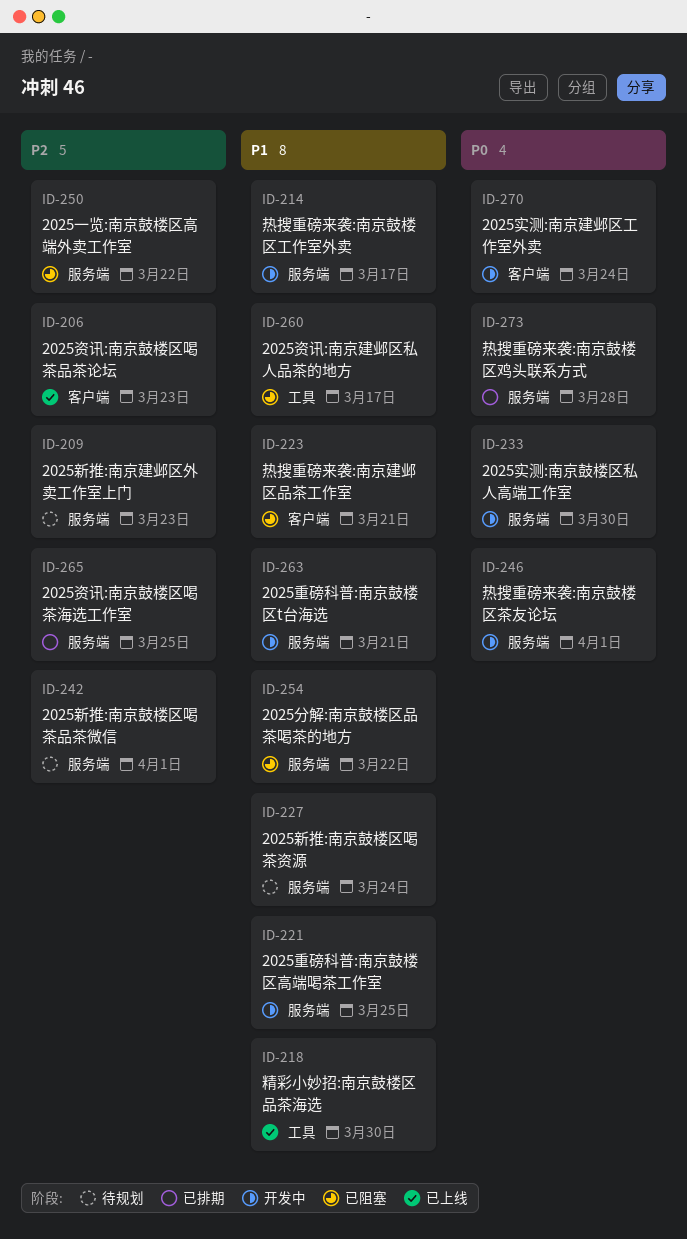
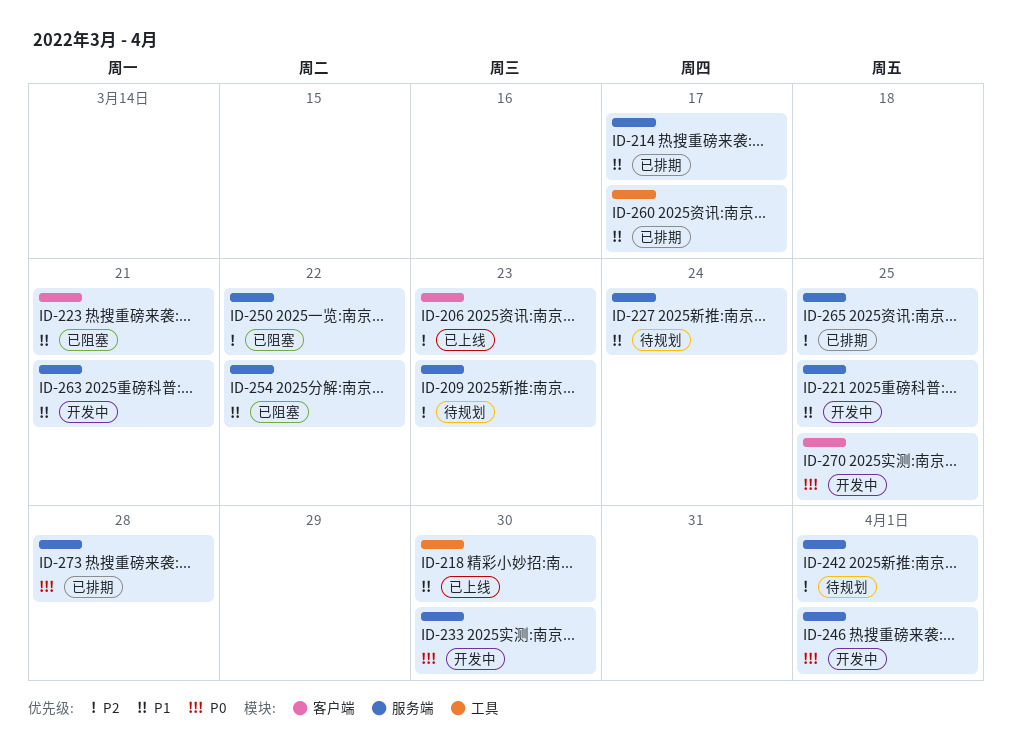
ID-214, status: 开发中 -> 已排期
ID-260, status: 已阻塞 -> 已排期
ID-270, due: Mar 24 -> Mar 25

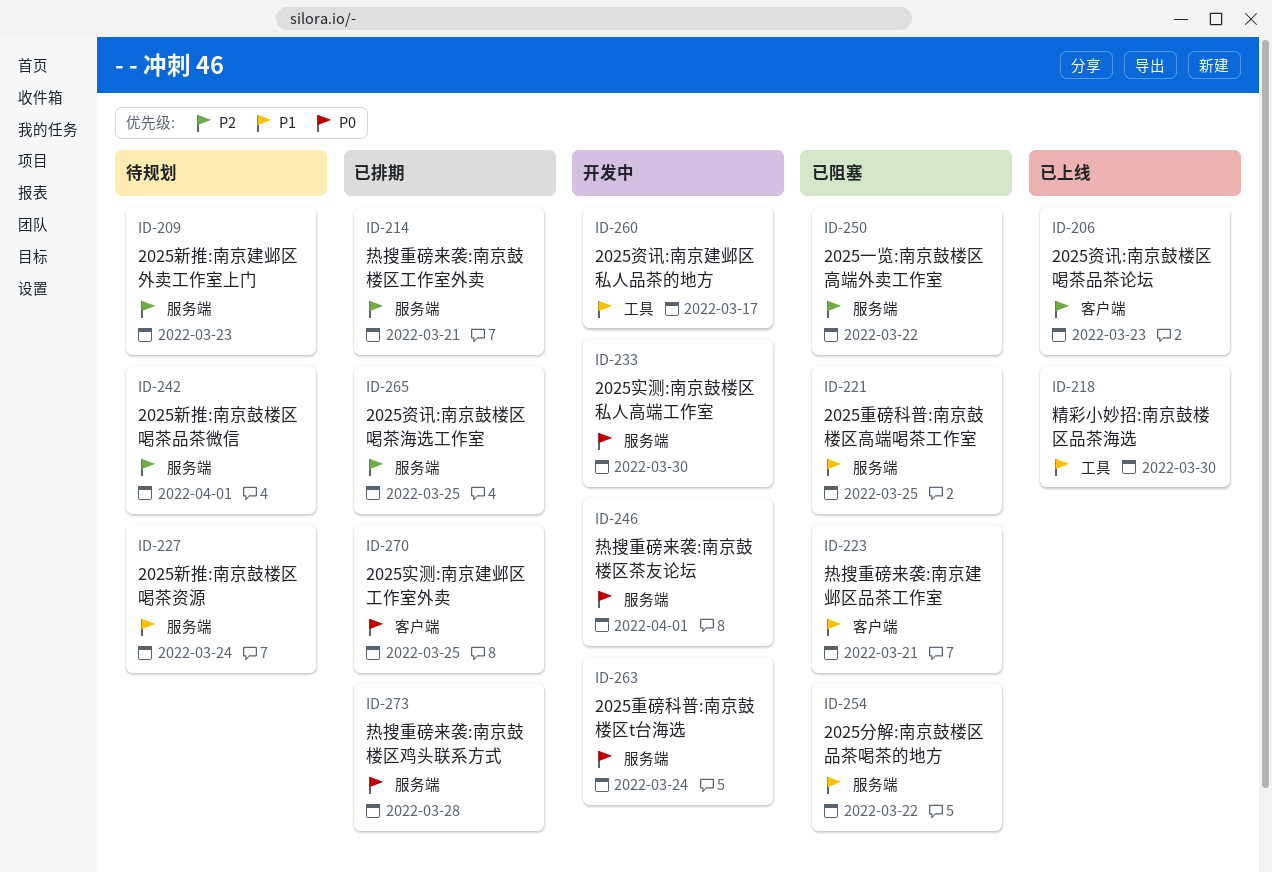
ID-214, priority: P1 -> P2
ID-214, due: Mar 17 -> Mar 21
ID-221, status: 开发中 -> 已阻塞
ID-260, status: 已排期 -> 开发中
ID-263, priority: P1 -> P0
ID-263, due: Mar 21 -> Mar 24
ID-270, status: 开发中 -> 已排期

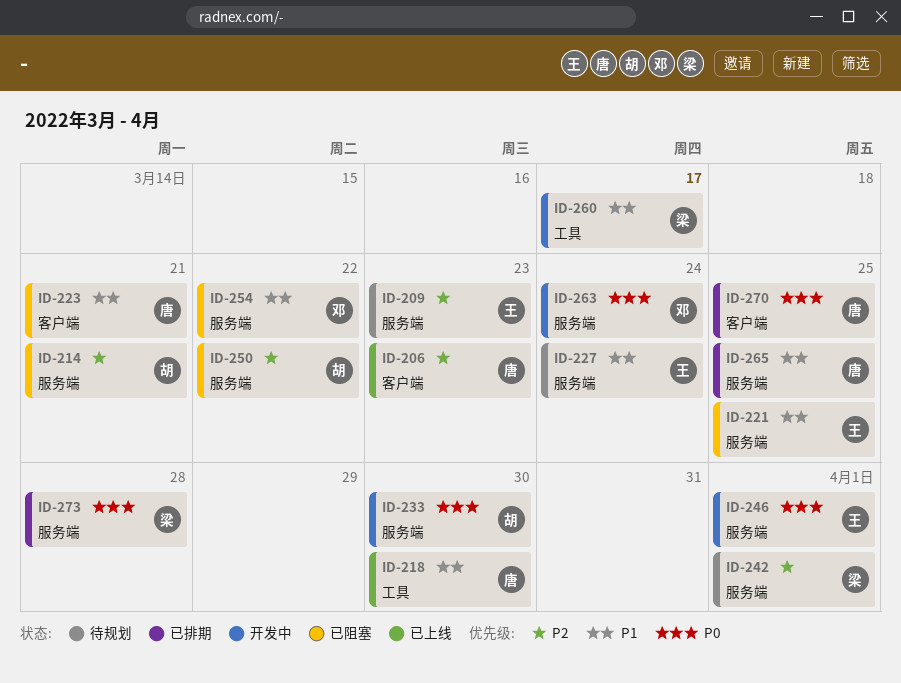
ID-214, status: 已排期 -> 已阻塞
ID-265, priority: P2 -> P1

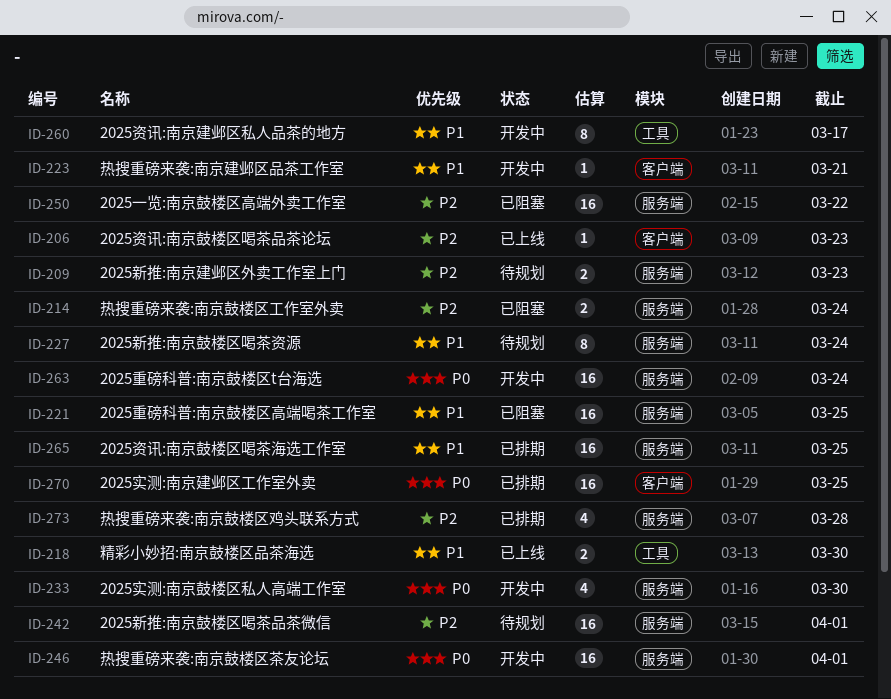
ID-214, due: Mar 21 -> Mar 24
ID-223, status: 已阻塞 -> 开发中
ID-254: present -> none
ID-273, priority: P0 -> P2

